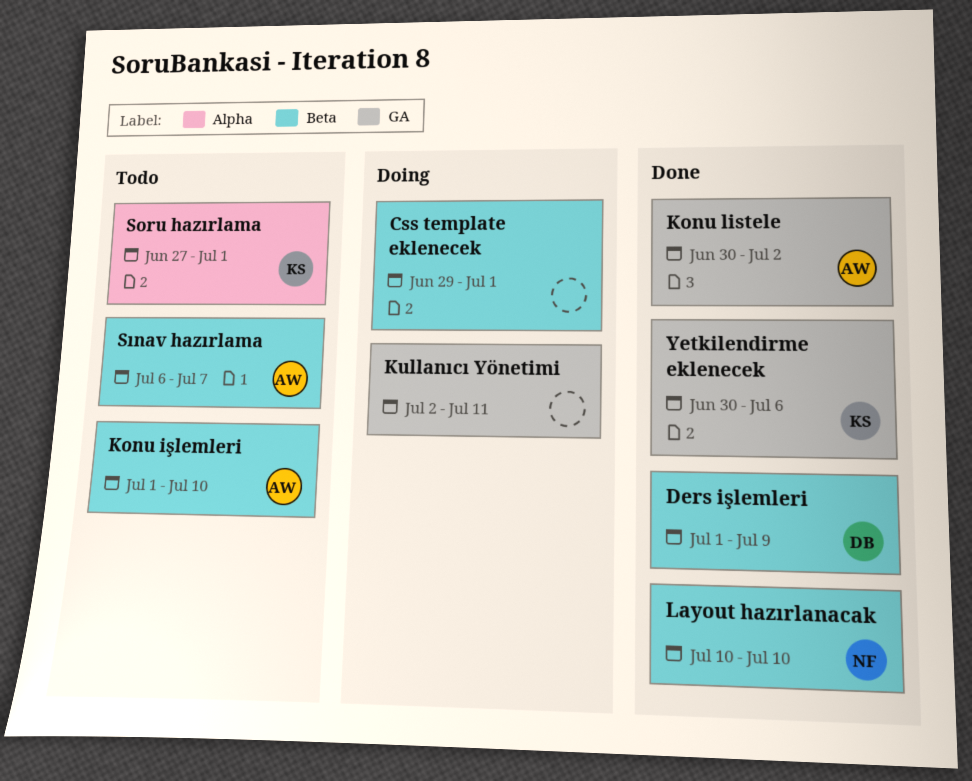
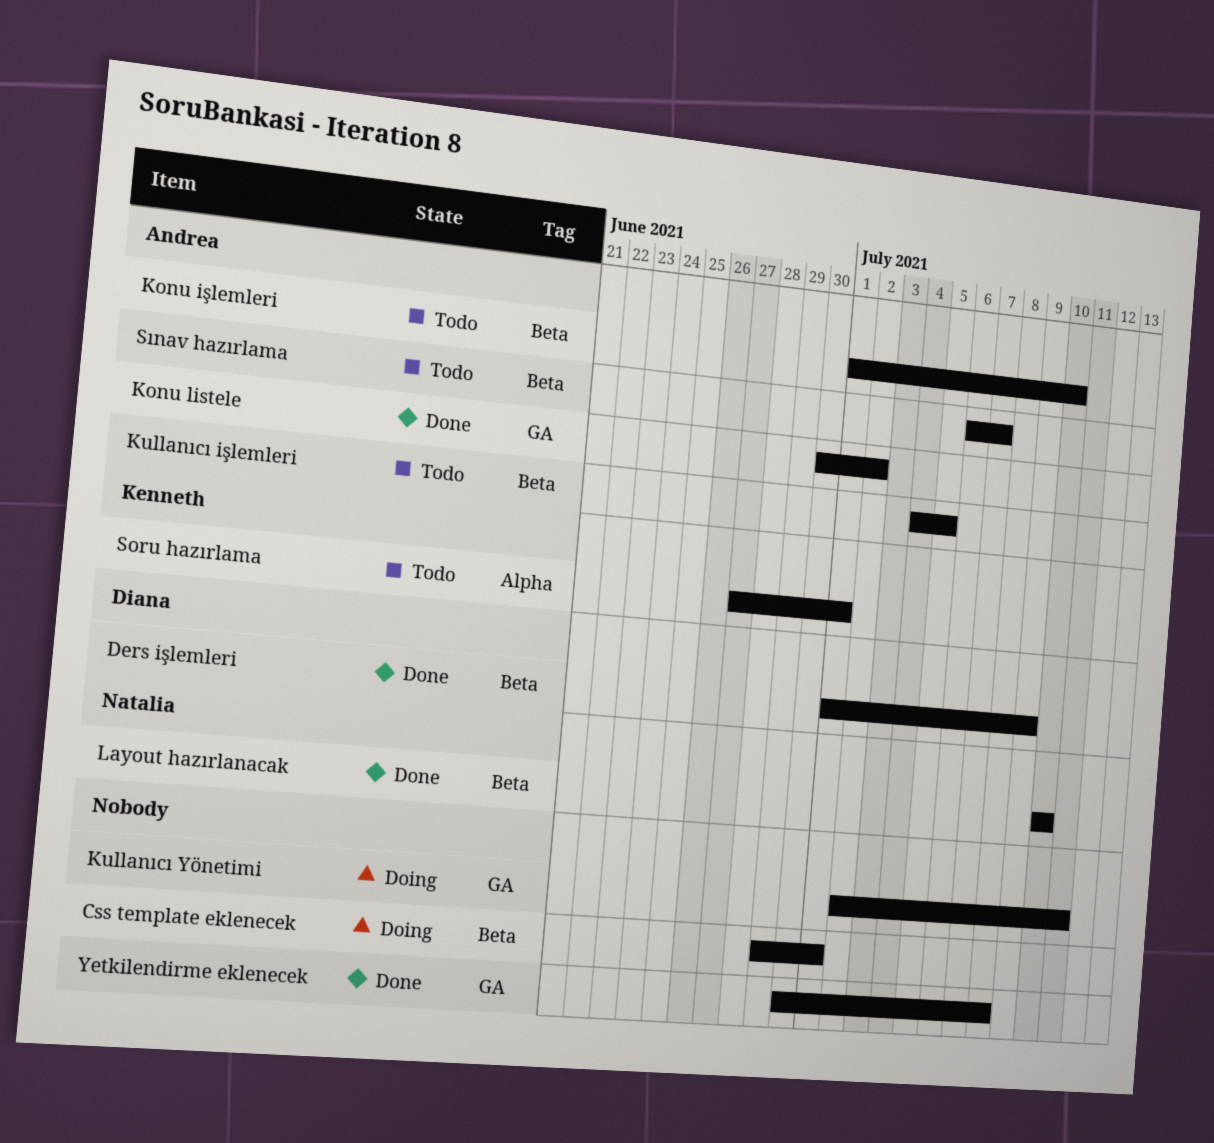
Kullanıcı işlemleri: none -> present
Yetkilendirme eklenecek, owner: Kenneth -> none
Yetkilendirme eklenecek, due: Jul 6 -> Jul 8

